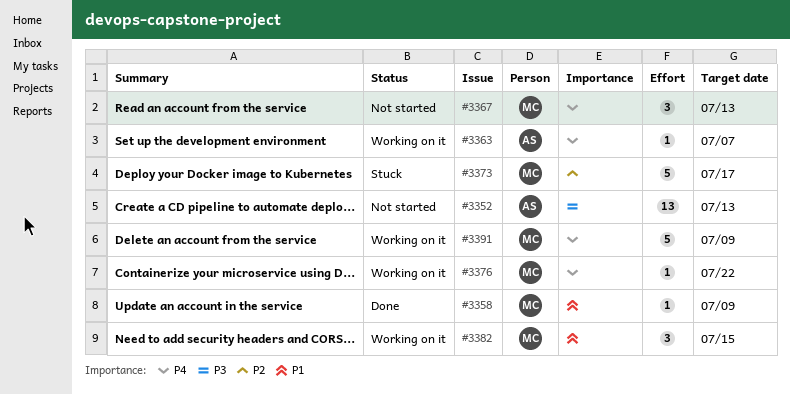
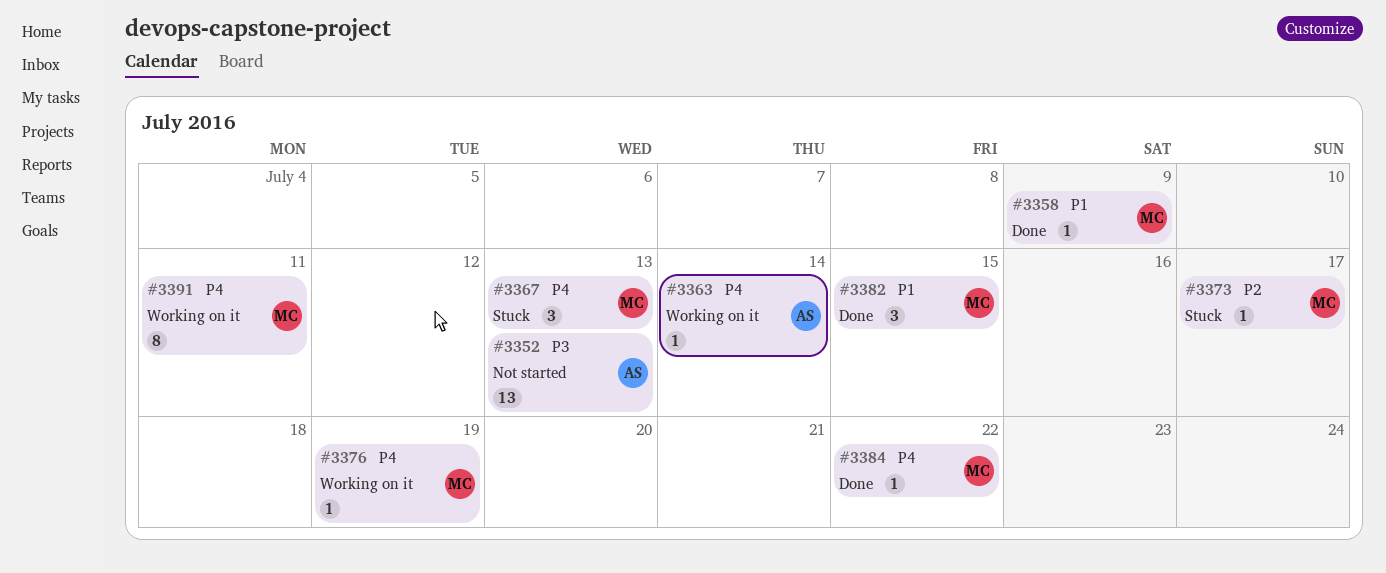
#3363, due: Jul 7 -> Jul 14
#3367, status: Not started -> Stuck
#3373, estimate: 5 -> 1
#3376, due: Jul 22 -> Jul 19
#3382, status: Working on it -> Done
#3384: none -> present
#3391, estimate: 5 -> 8
#3391, due: Jul 9 -> Jul 11

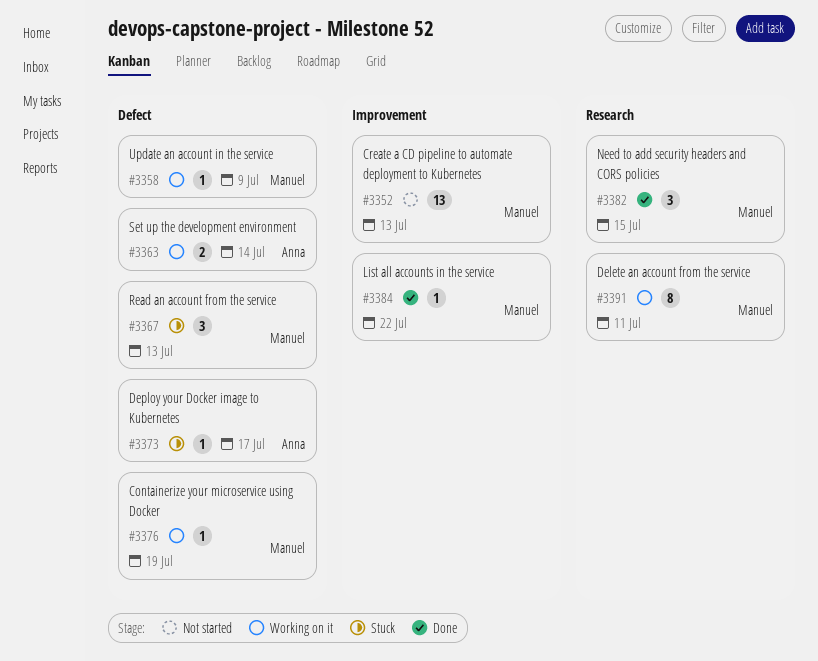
#3352, owner: Anna -> Manuel
#3358, status: Done -> Working on it
#3363, estimate: 1 -> 2
#3373, owner: Manuel -> Anna

